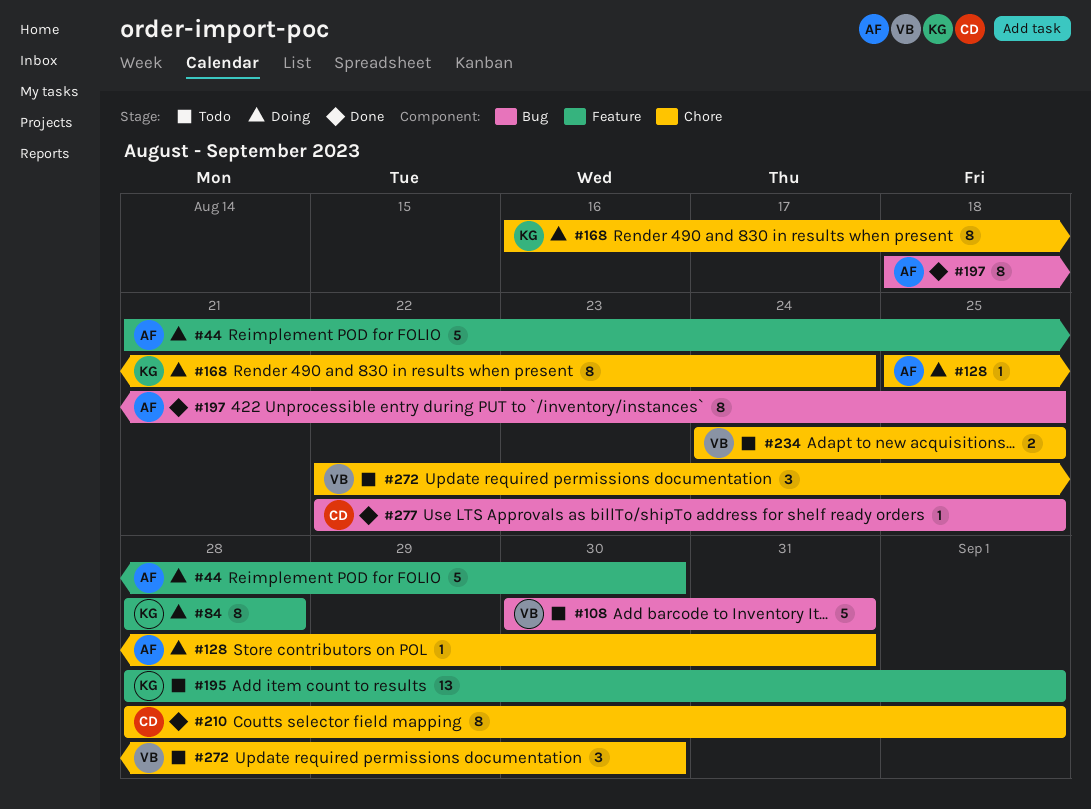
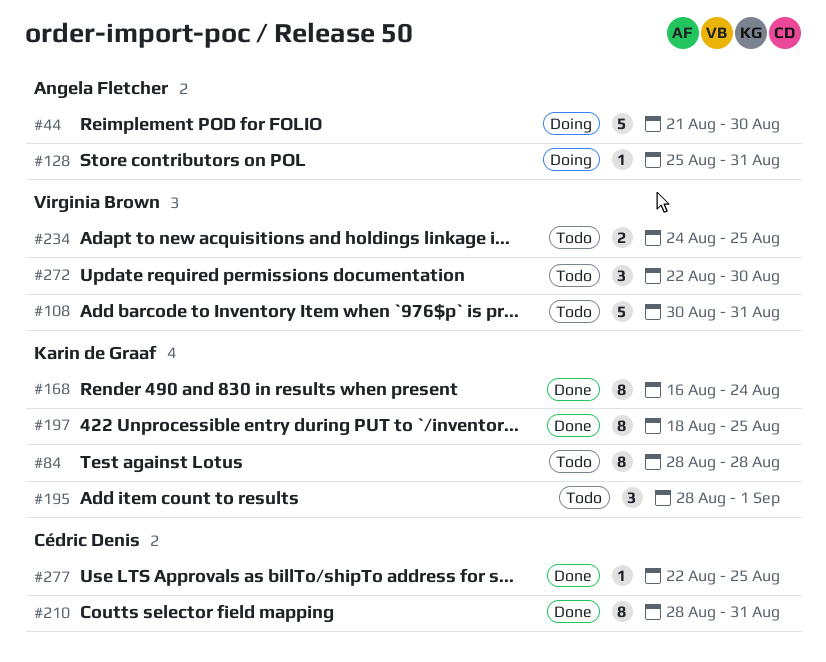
#84, status: Doing -> Todo
#168, status: Doing -> Done
#195, estimate: 13 -> 3
#197, owner: Angela Fletcher -> Karin de Graaf
#210, due: Sep 1 -> Aug 31

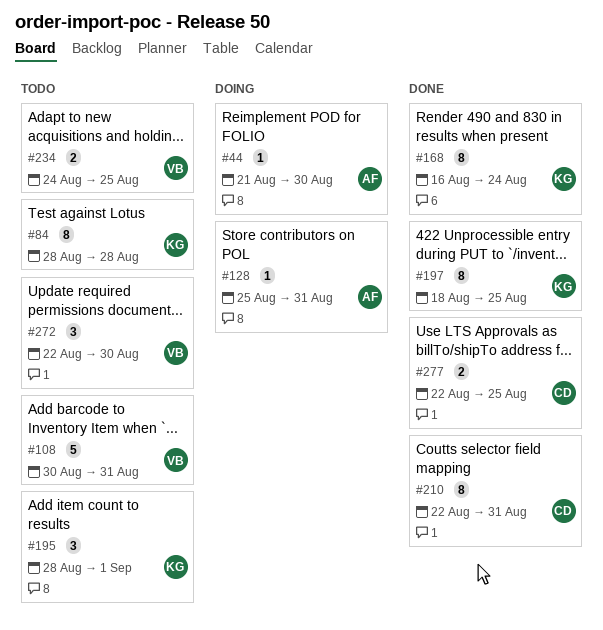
#44, estimate: 5 -> 1
#210, start: Aug 28 -> Aug 22
#277, estimate: 1 -> 2

